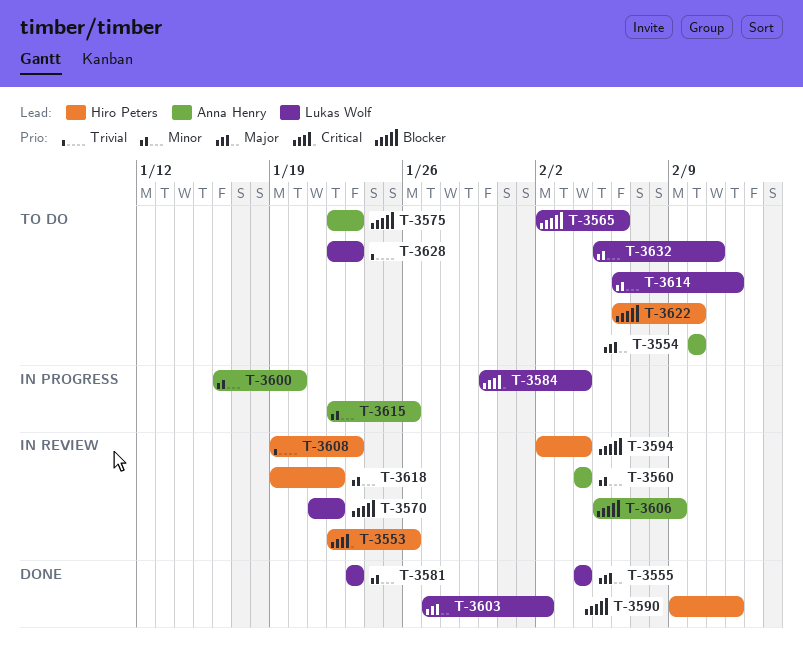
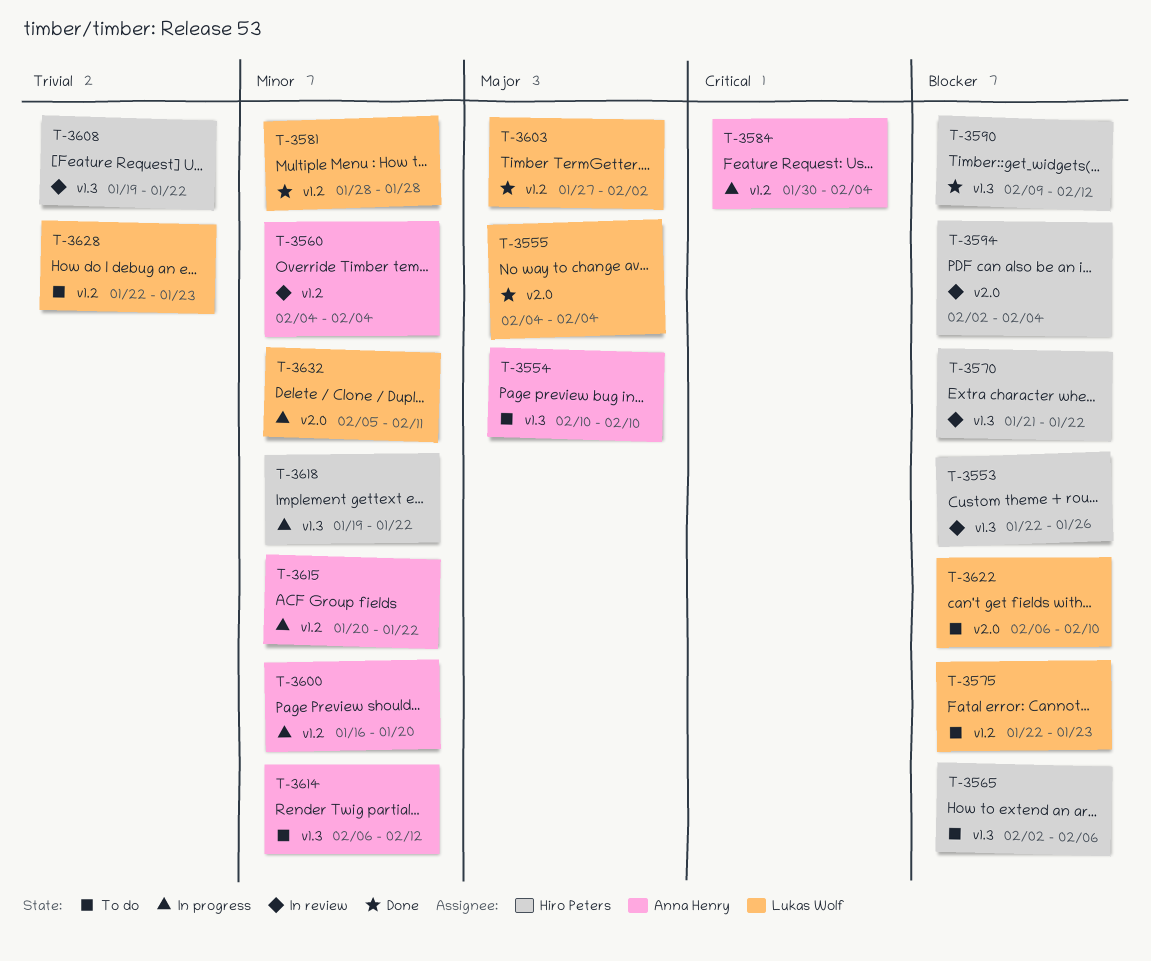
T-3553, priority: Critical -> Blocker
T-3565, owner: Lukas Wolf -> Hiro Peters
T-3570, owner: Lukas Wolf -> Hiro Peters
T-3575, owner: Anna Henry -> Lukas Wolf
T-3581, start: Jan 23 -> Jan 28
T-3581, due: Jan 23 -> Jan 28
T-3584, owner: Lukas Wolf -> Anna Henry
T-3606: present -> none
T-3608, due: Jan 23 -> Jan 22
T-3614, owner: Lukas Wolf -> Anna Henry
T-3615, start: Jan 22 -> Jan 20
T-3615, due: Jan 26 -> Jan 22
T-3618, status: In review -> In progress
T-3622, owner: Hiro Peters -> Lukas Wolf
T-3632, status: To do -> In progress

